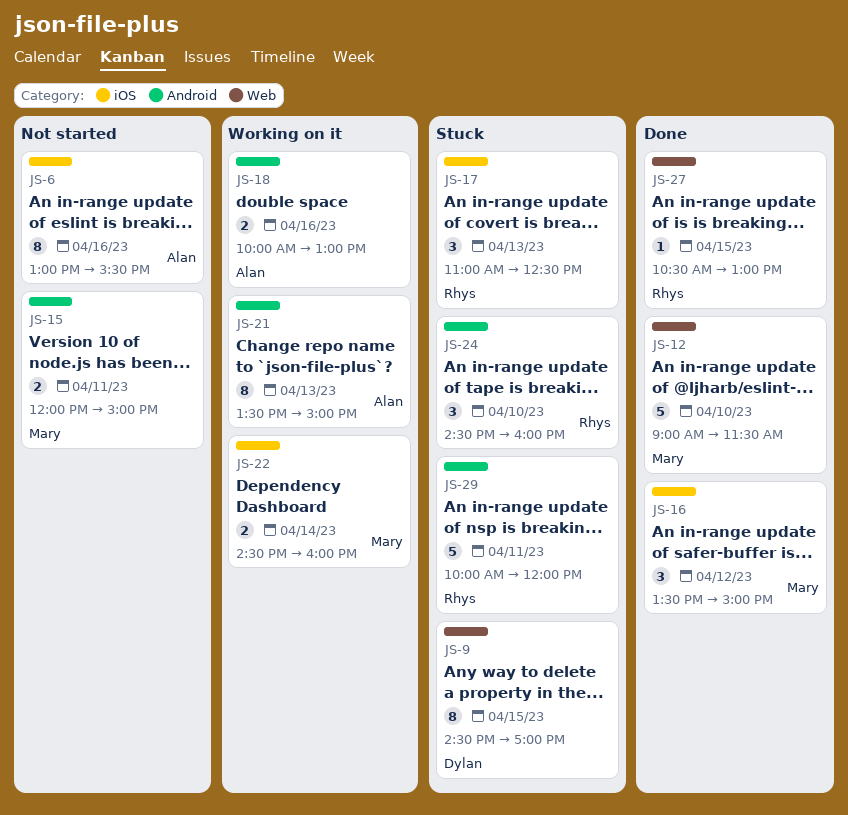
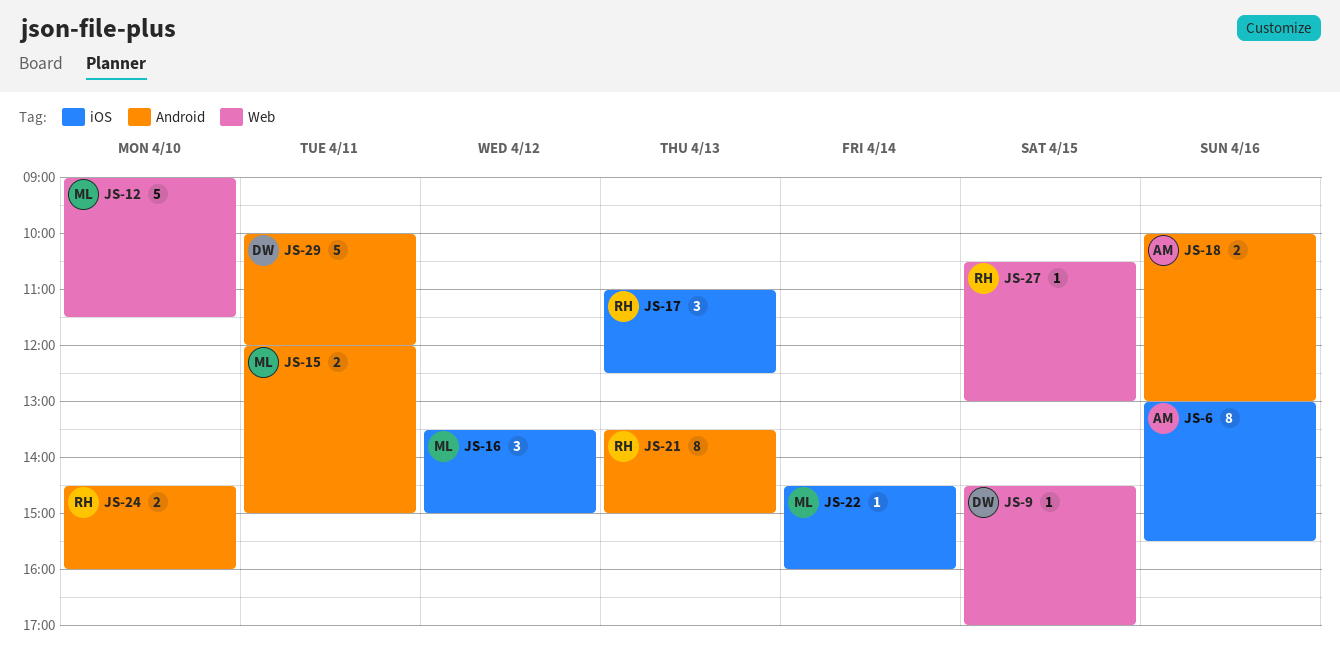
JS-9, estimate: 8 -> 1
JS-21, owner: Alan -> Rhys
JS-22, estimate: 2 -> 1
JS-24, estimate: 3 -> 2
JS-29, owner: Rhys -> Dylan

